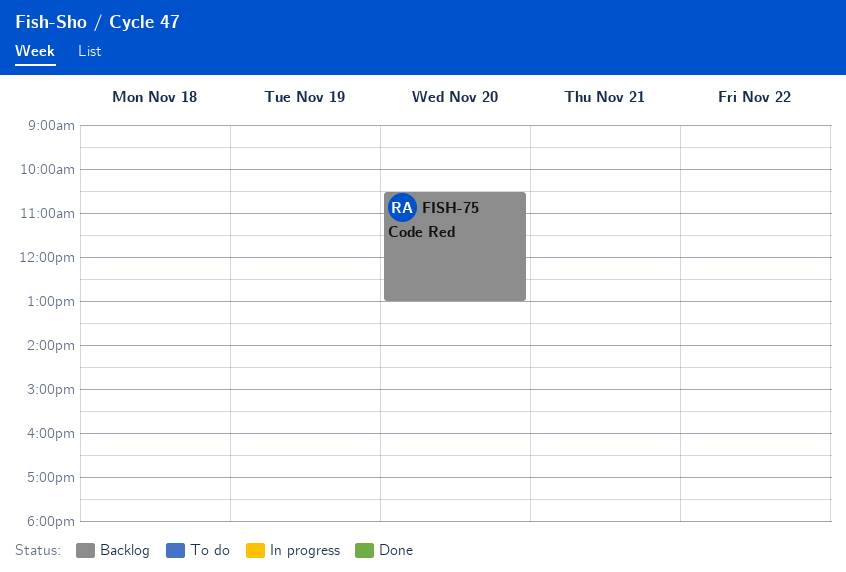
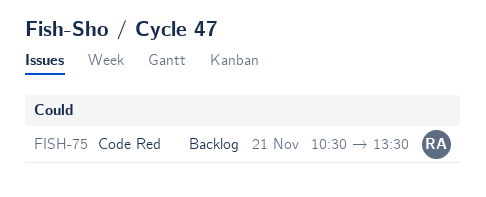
FISH-75, day: Nov 20 -> Nov 21
FISH-75, ends: 13:00 -> 13:30

